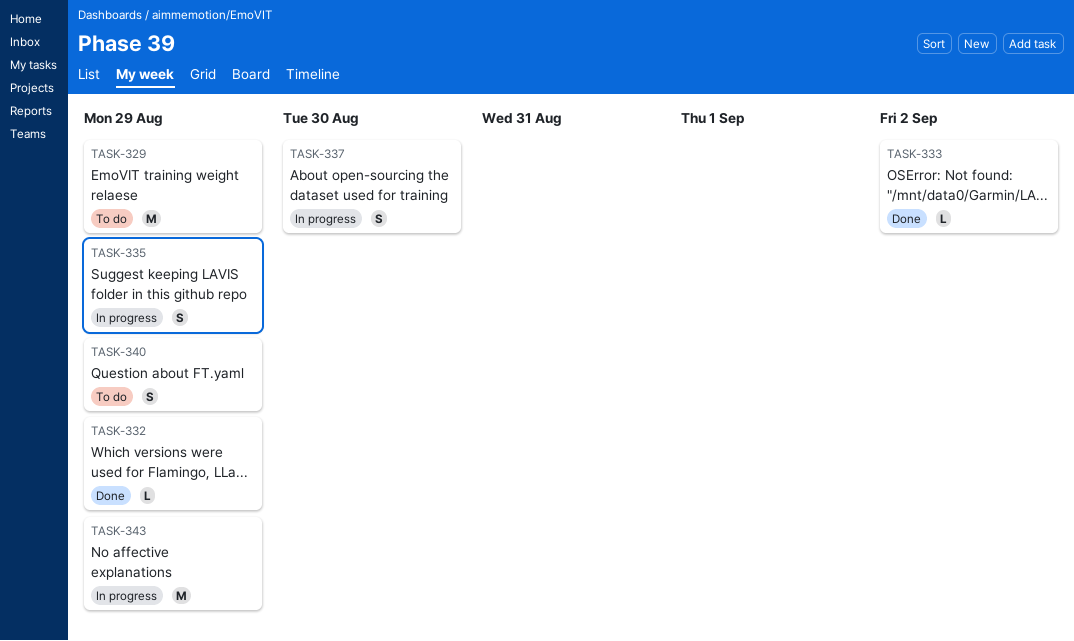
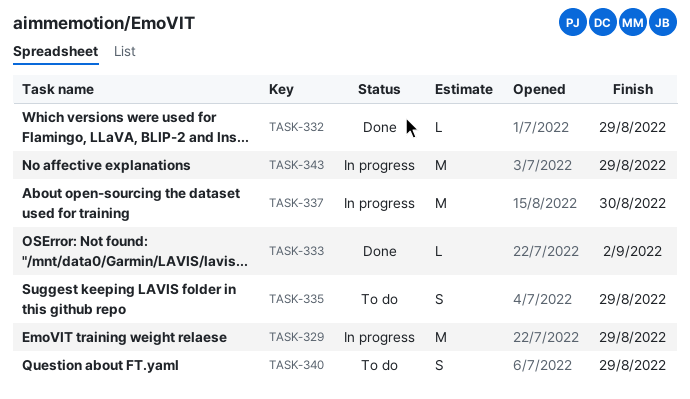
TASK-329, status: To do -> In progress
TASK-335, status: In progress -> To do
TASK-337, estimate: S -> M

